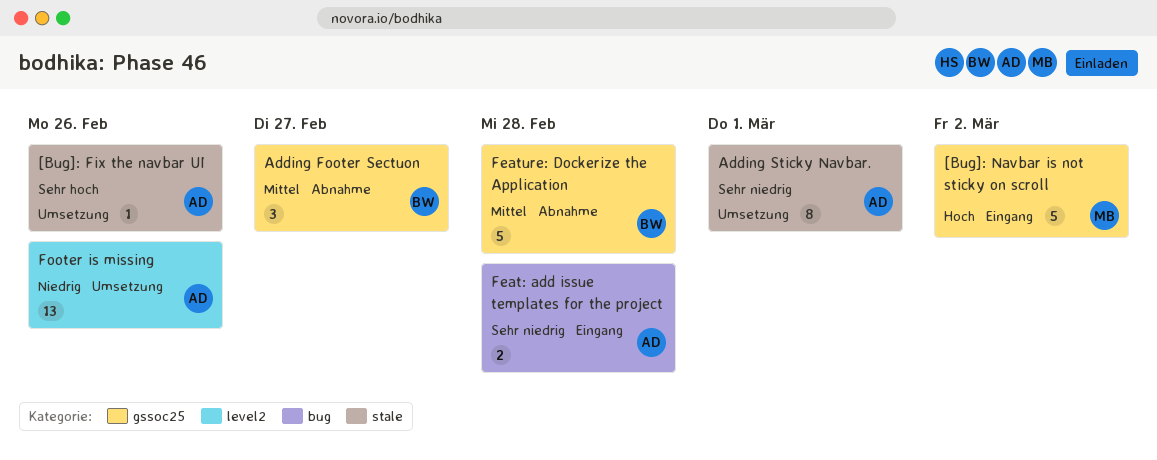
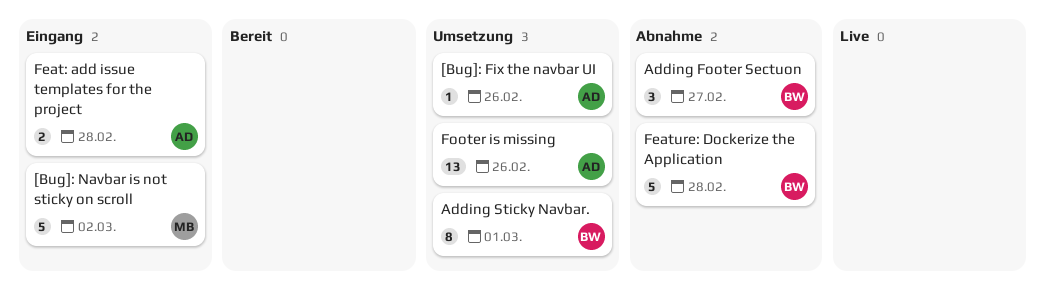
Adding Sticky Navbar., owner: AD -> BW

